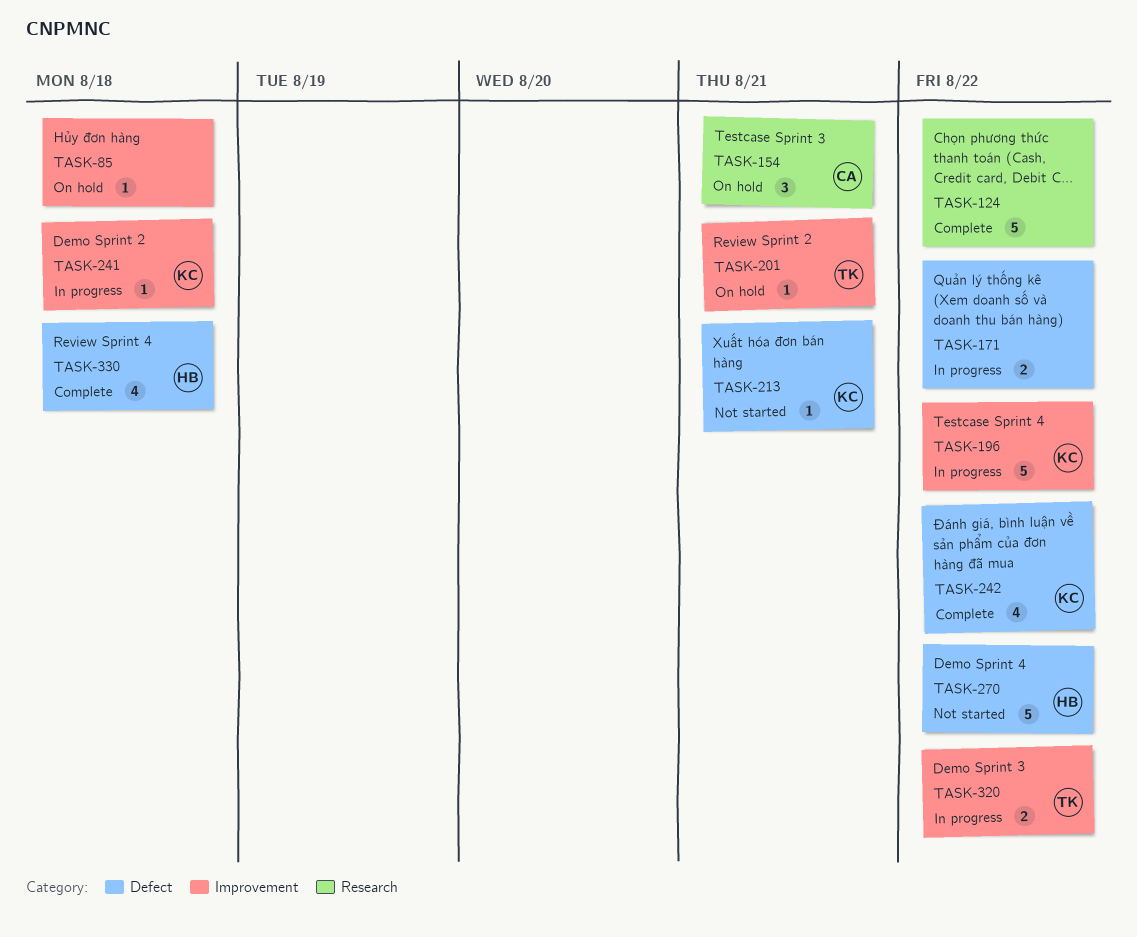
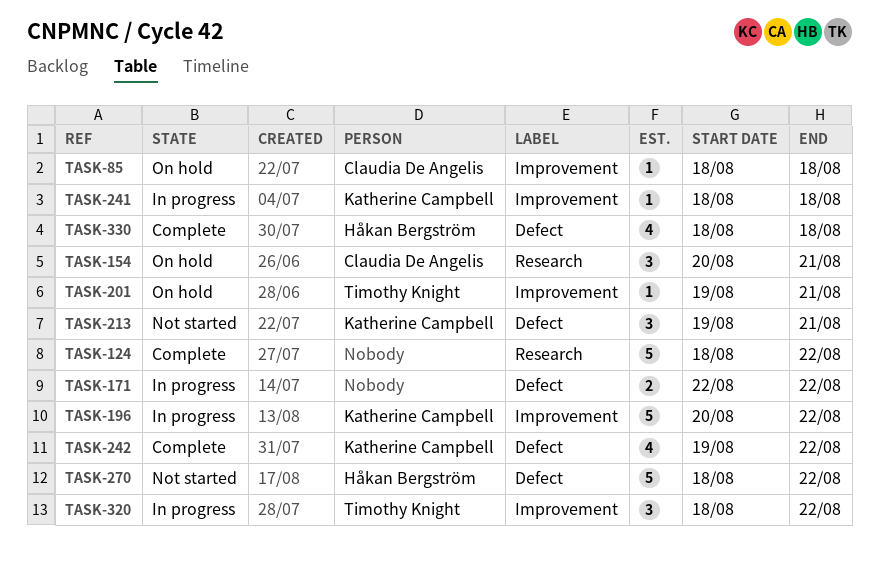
TASK-85, owner: none -> Claudia De Angelis
TASK-213, estimate: 1 -> 3
TASK-320, estimate: 2 -> 3

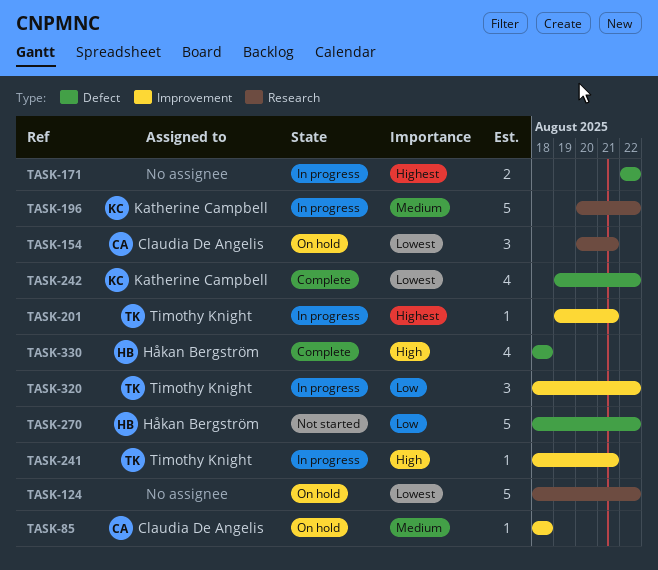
TASK-124, status: Complete -> On hold
TASK-196, label: Improvement -> Research
TASK-201, status: On hold -> In progress
TASK-213: present -> none
TASK-241, owner: Katherine Campbell -> Timothy Knight
TASK-241, due: Aug 18 -> Aug 21

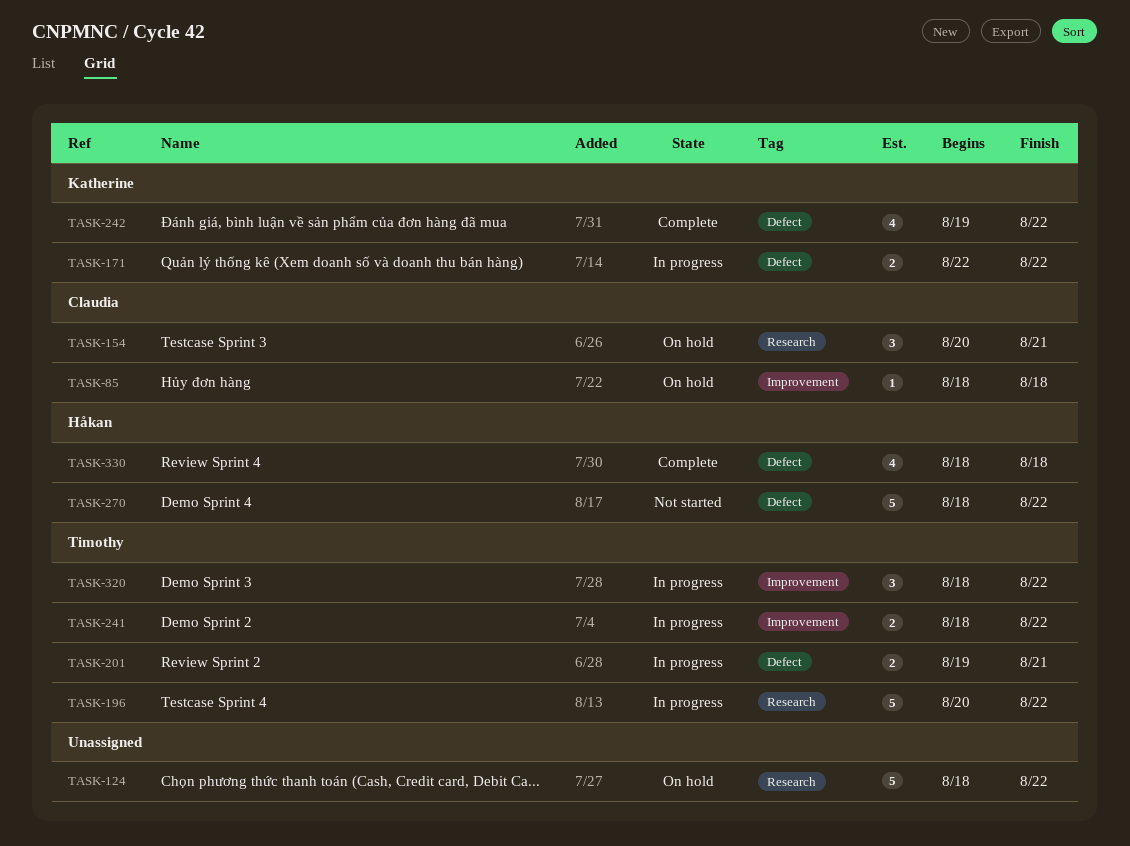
TASK-171, owner: none -> Katherine Campbell
TASK-196, owner: Katherine Campbell -> Timothy Knight
TASK-201, label: Improvement -> Defect
TASK-201, estimate: 1 -> 2
TASK-241, estimate: 1 -> 2
TASK-241, due: Aug 21 -> Aug 22

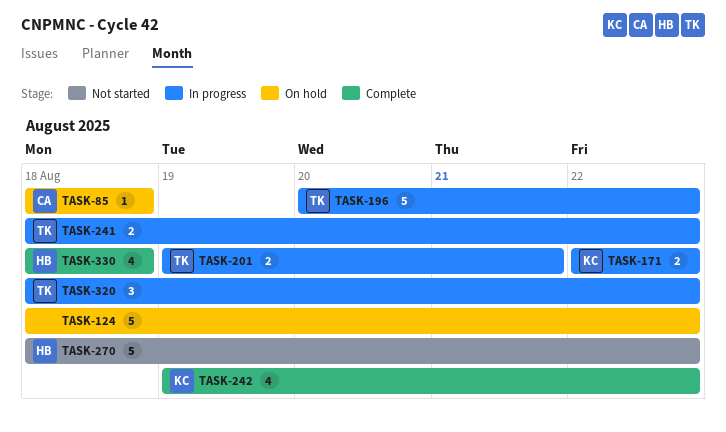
TASK-154: present -> none

